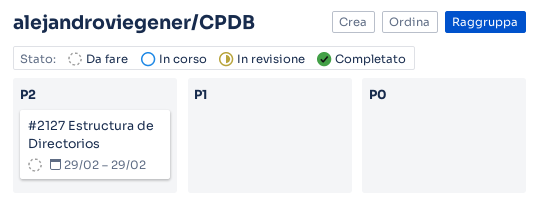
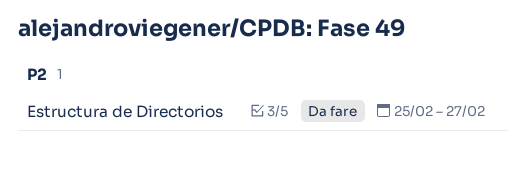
Estructura de Directorios, start: Feb 29 -> Feb 25
Estructura de Directorios, due: Feb 29 -> Feb 27

